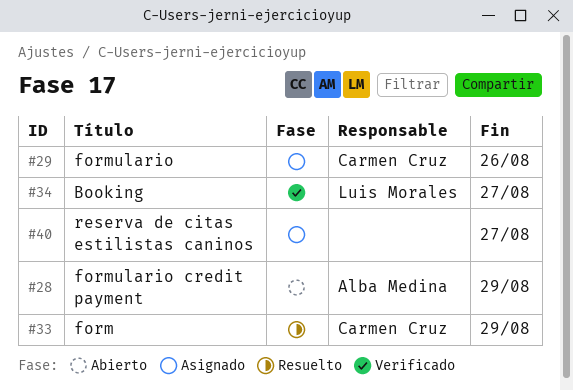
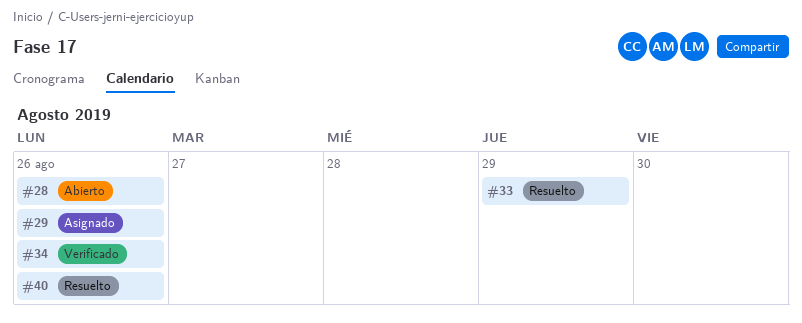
#28, due: Aug 29 -> Aug 26
#34, due: Aug 27 -> Aug 26
#40, status: Asignado -> Resuelto
#40, due: Aug 27 -> Aug 26

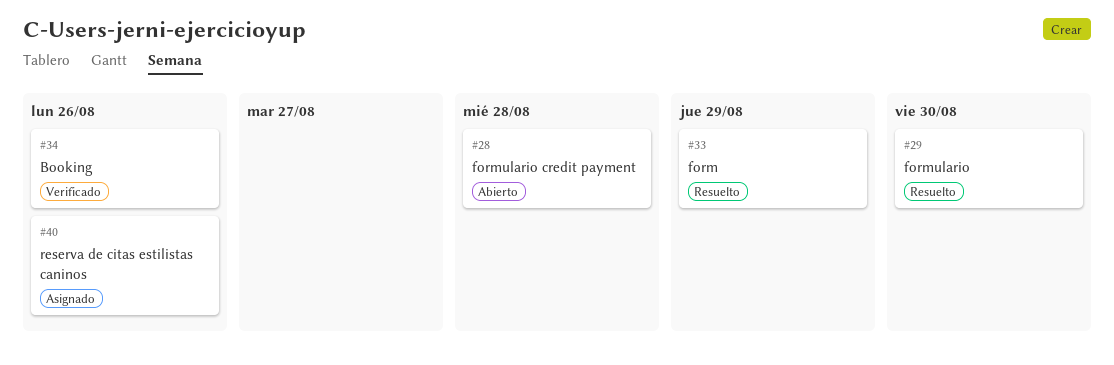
#28, due: Aug 26 -> Aug 28
#29, status: Asignado -> Resuelto
#29, due: Aug 26 -> Aug 30
#40, status: Resuelto -> Asignado

